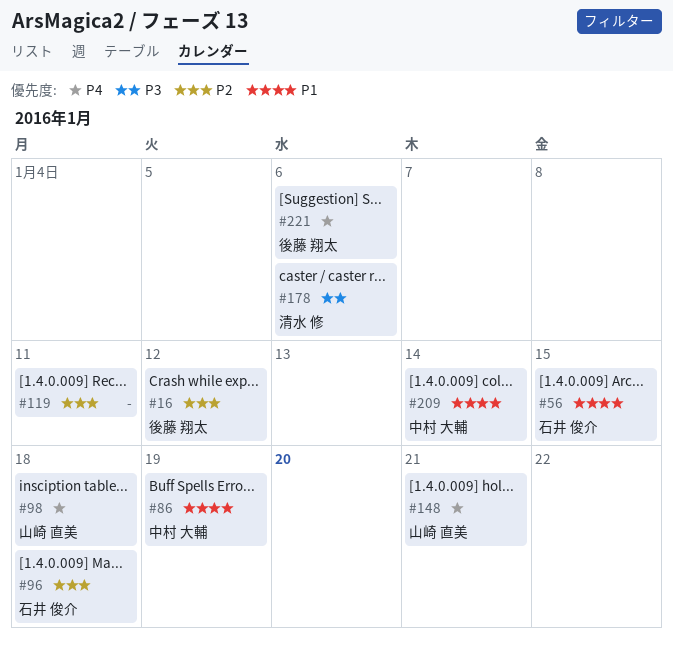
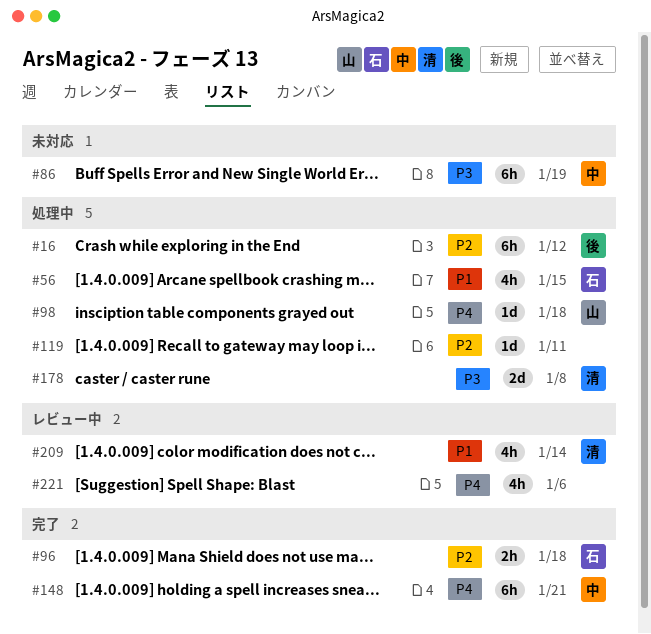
#86, priority: P1 -> P3
#148, owner: 山崎 直美 -> 中村 大輔
#178, due: Jan 6 -> Jan 8
#209, owner: 中村 大輔 -> 清水 修
#221, owner: 後藤 翔太 -> none

